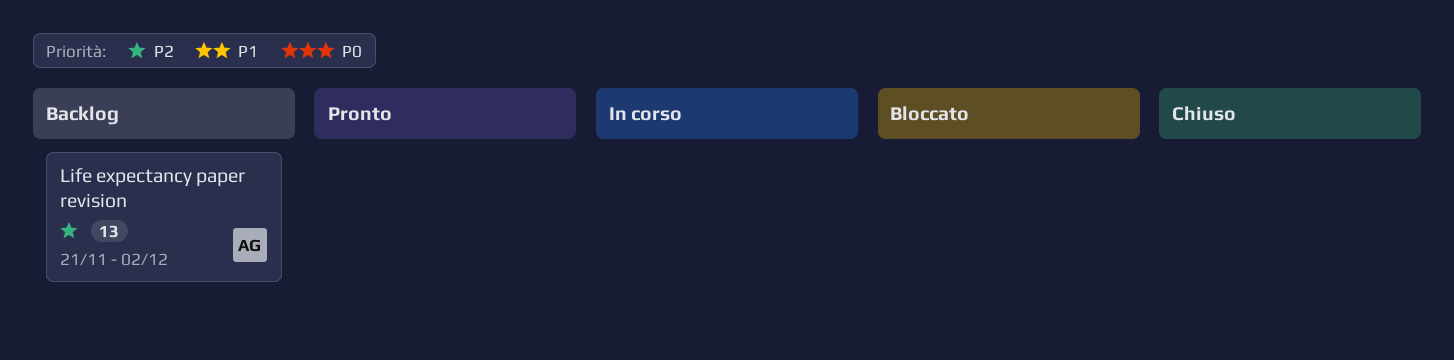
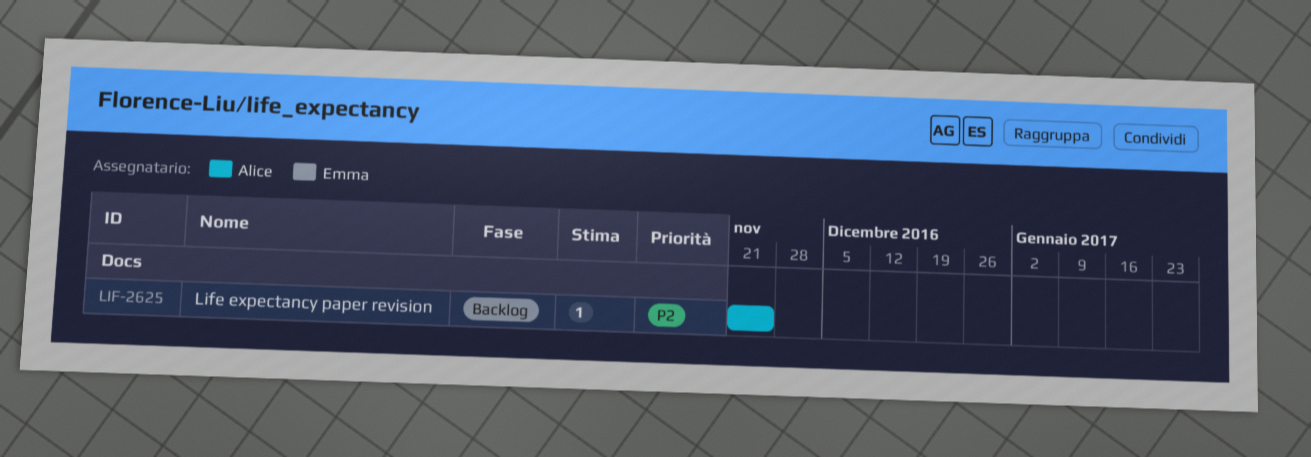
Life expectancy paper revision, estimate: 13 -> 1
Life expectancy paper revision, due: Dec 2 -> Nov 25

